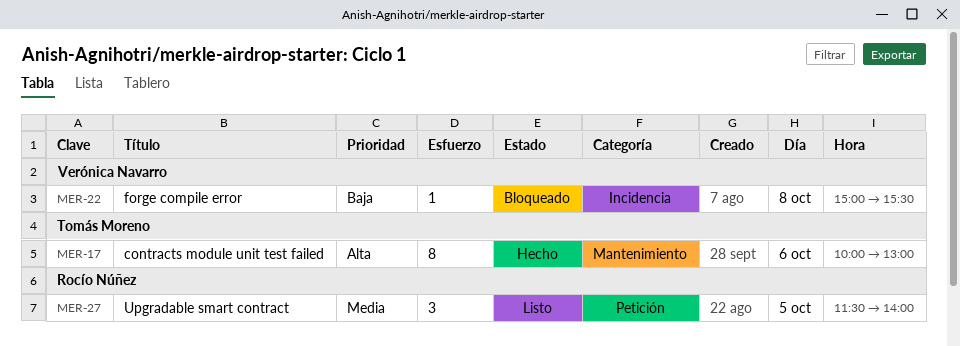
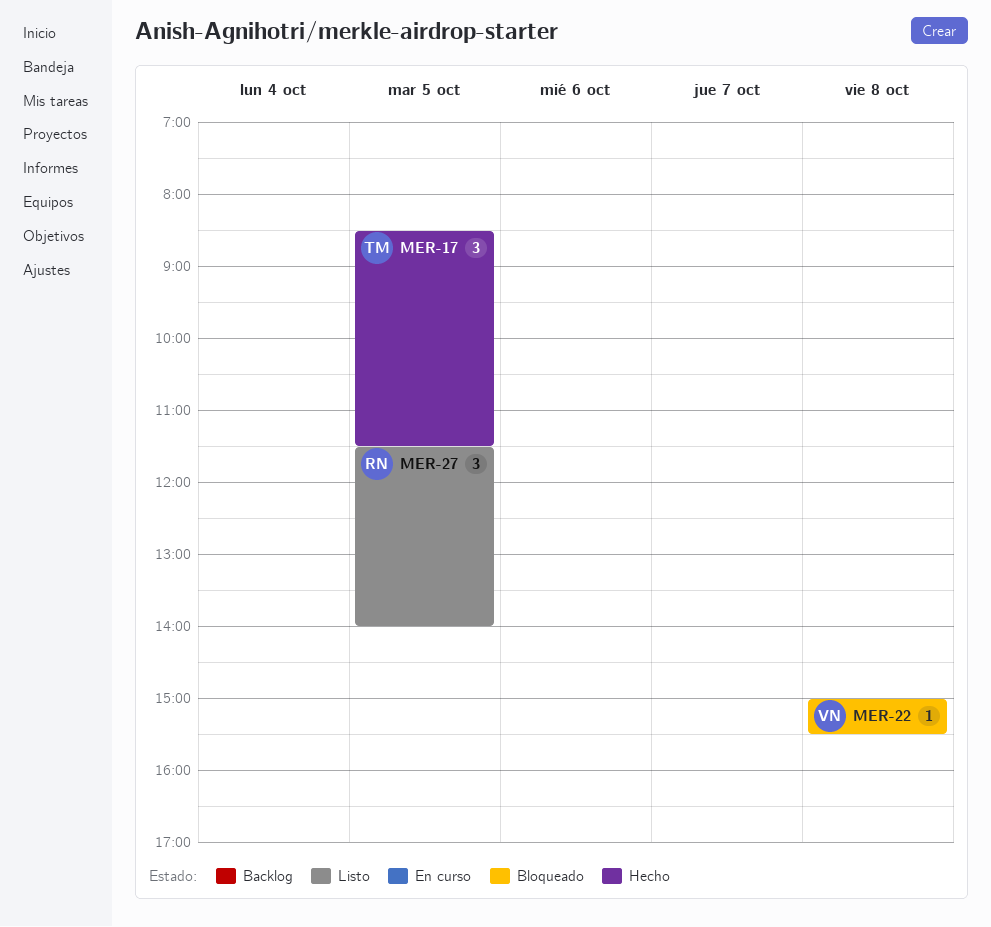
MER-17, estimate: 8 -> 3
MER-17, day: Oct 6 -> Oct 5
MER-17, begins: 10:00 -> 08:30
MER-17, ends: 13:00 -> 11:30

